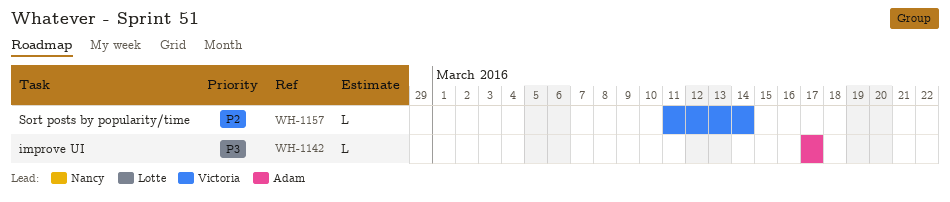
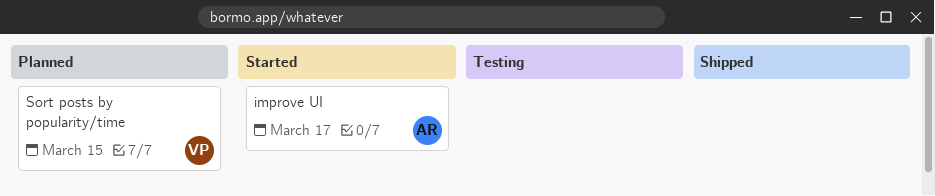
Sort posts by popularity/time, due: Mar 14 -> Mar 15

